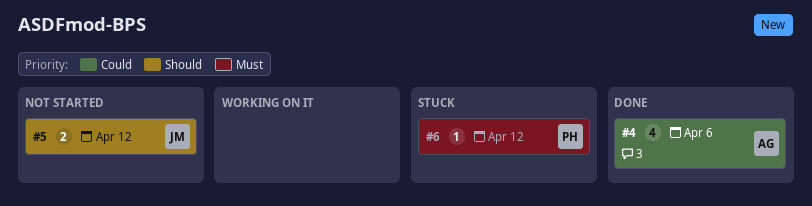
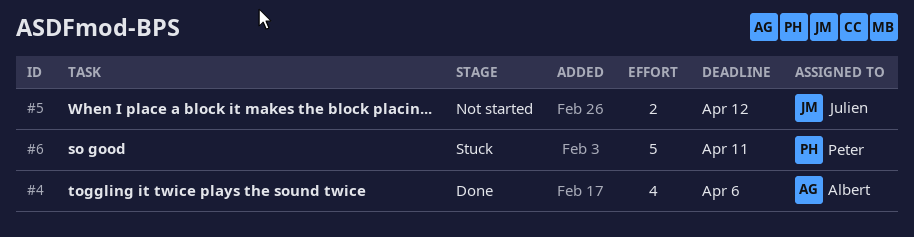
#6, estimate: 1 -> 5
#6, due: Apr 12 -> Apr 11

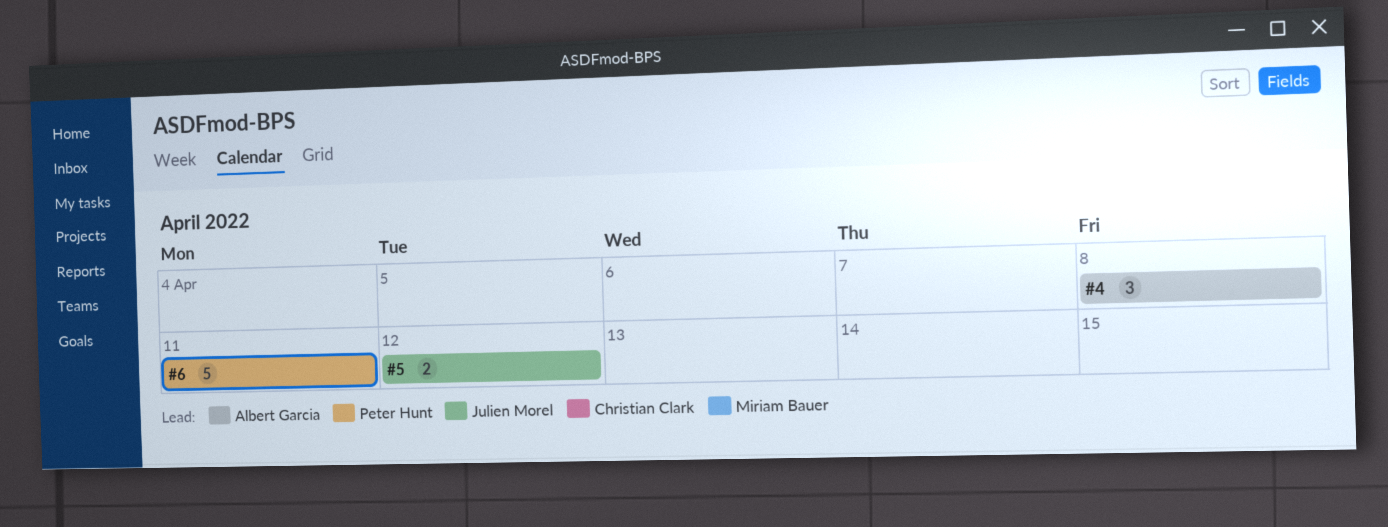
#4, estimate: 4 -> 3
#4, due: Apr 6 -> Apr 8

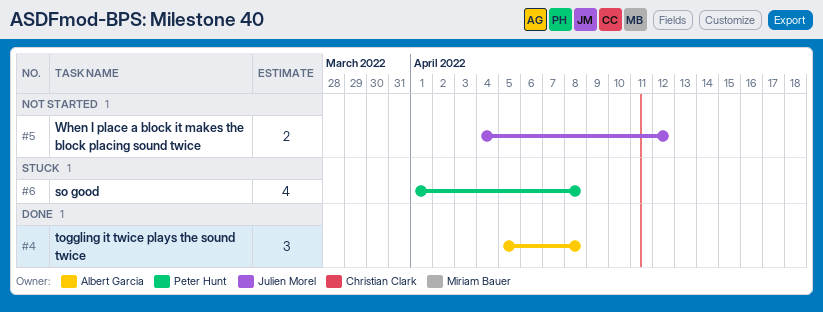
#6, estimate: 5 -> 4
#6, due: Apr 11 -> Apr 8

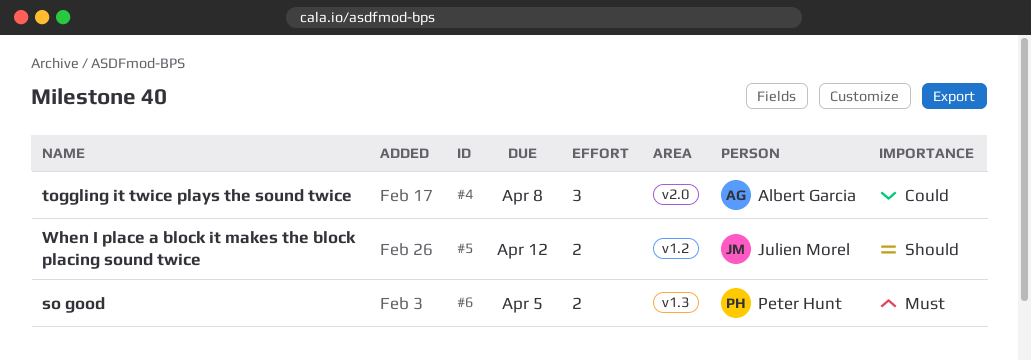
#6, estimate: 4 -> 2
#6, due: Apr 8 -> Apr 5

